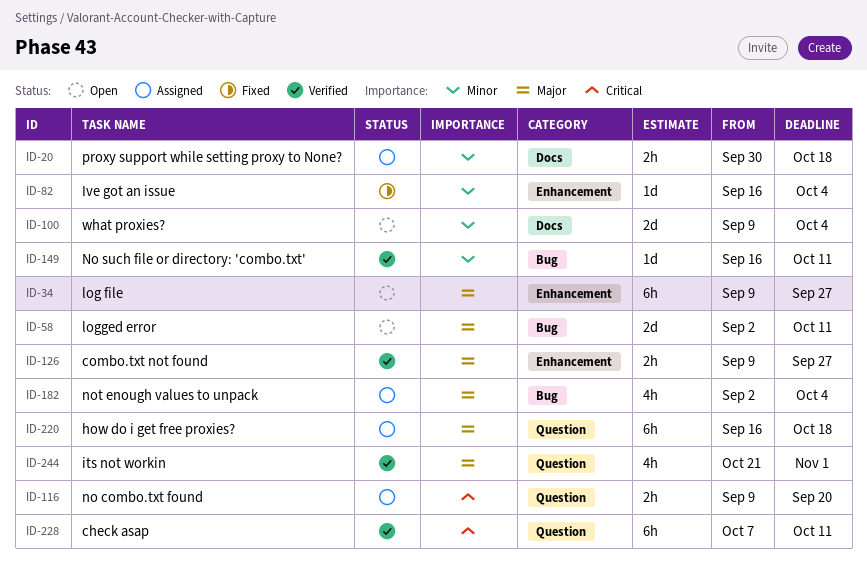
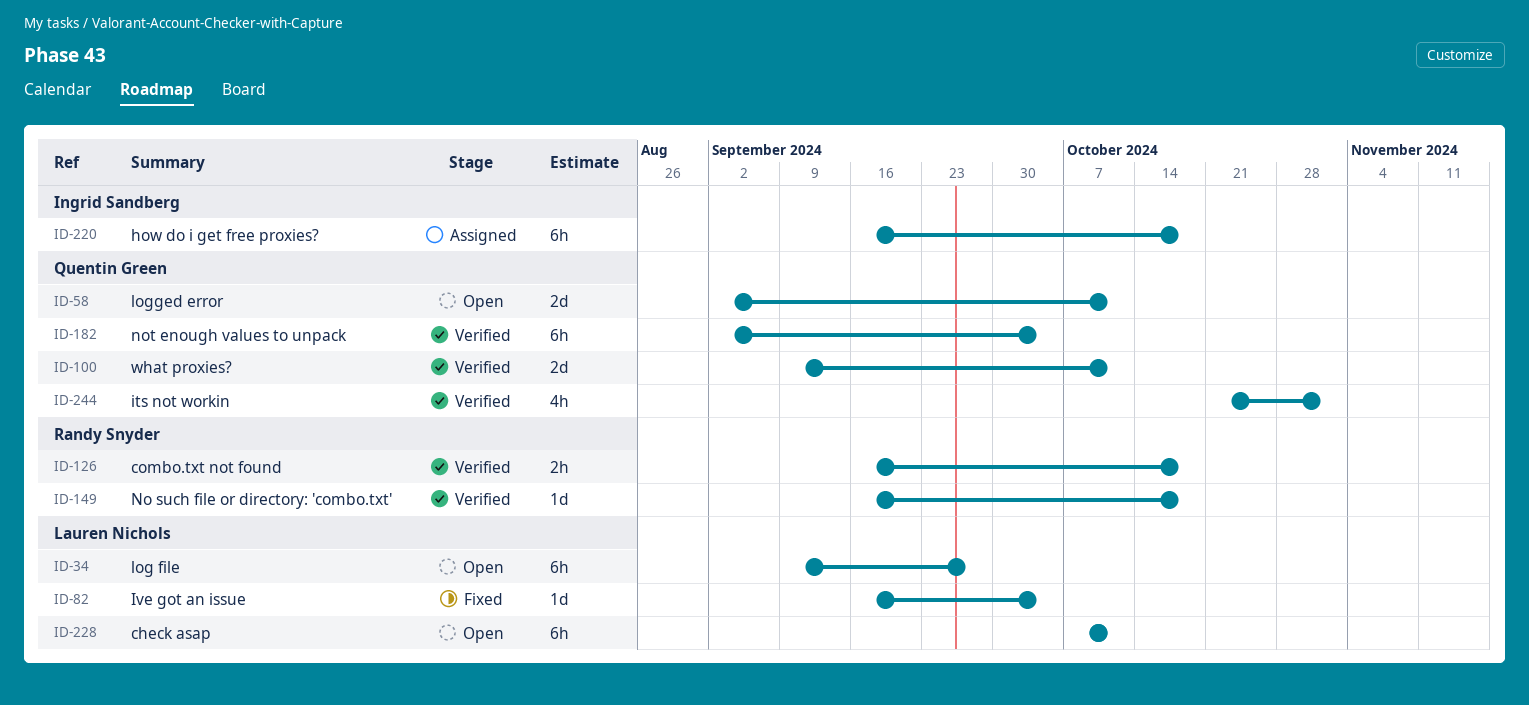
ID-20: present -> none
ID-100, status: Open -> Verified
ID-100, due: Oct 4 -> Oct 11
ID-116: present -> none
ID-126, start: Sep 9 -> Sep 16
ID-126, due: Sep 27 -> Oct 18
ID-149, due: Oct 11 -> Oct 18
ID-182, status: Assigned -> Verified
ID-182, estimate: 4h -> 6h
ID-228, status: Verified -> Open

